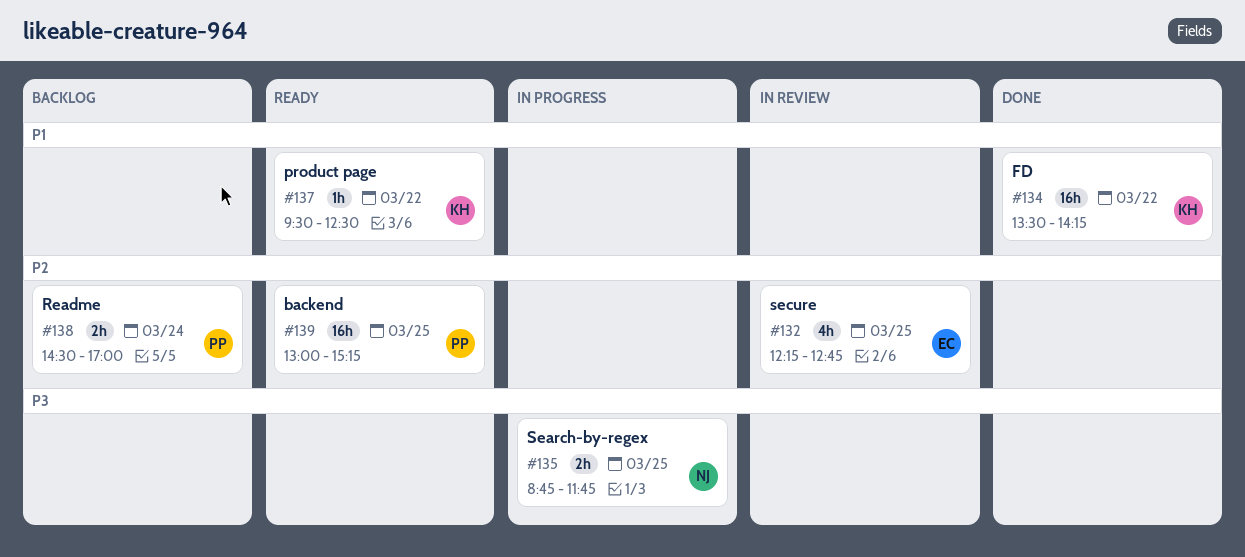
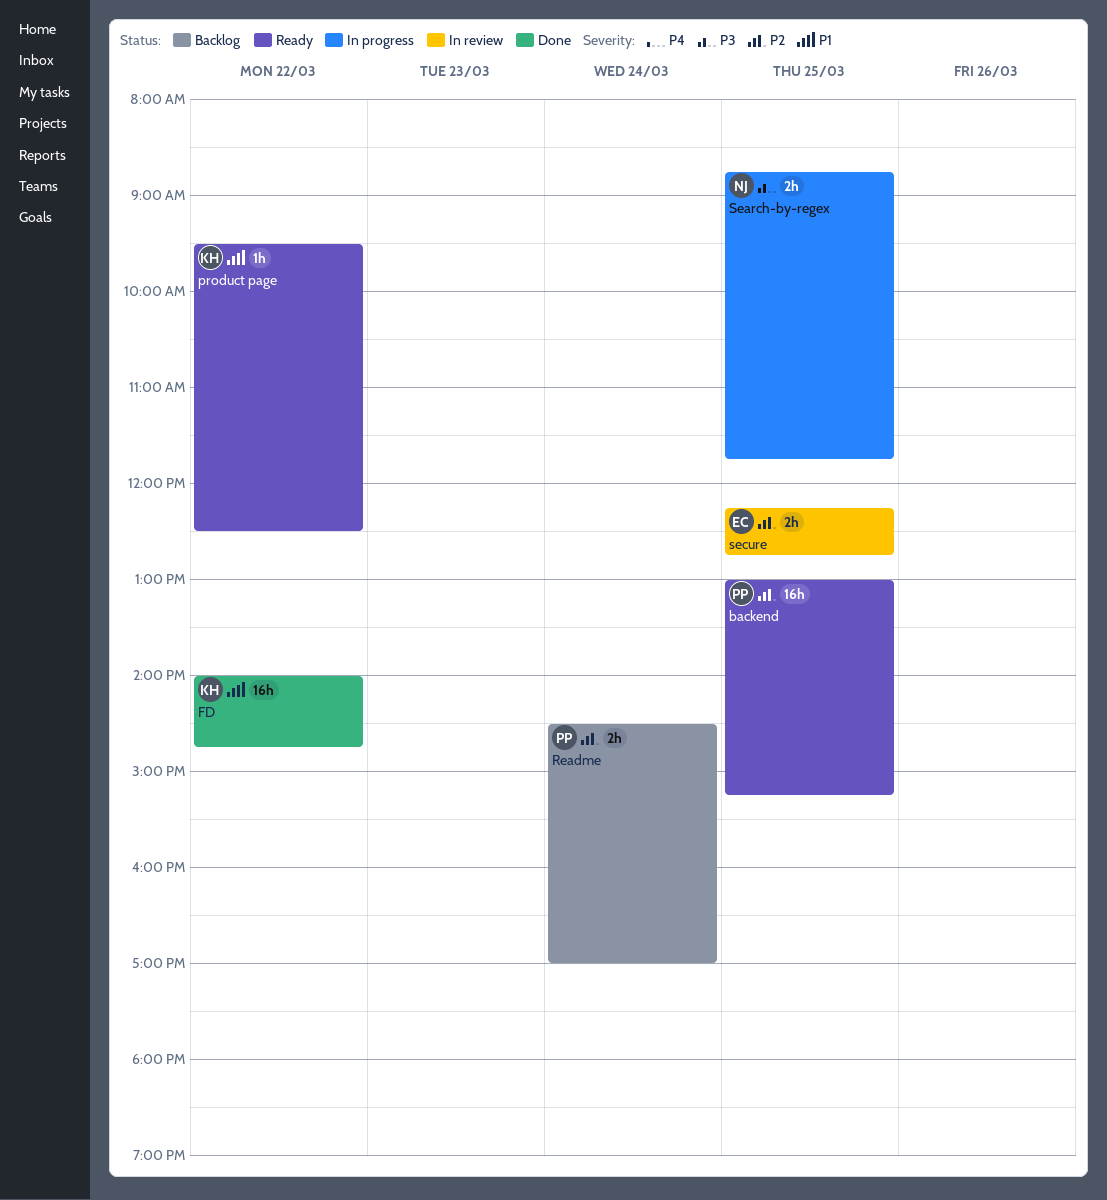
FD, begins: 13:30 -> 14:00
FD, ends: 14:15 -> 14:45
secure, estimate: 4h -> 2h

